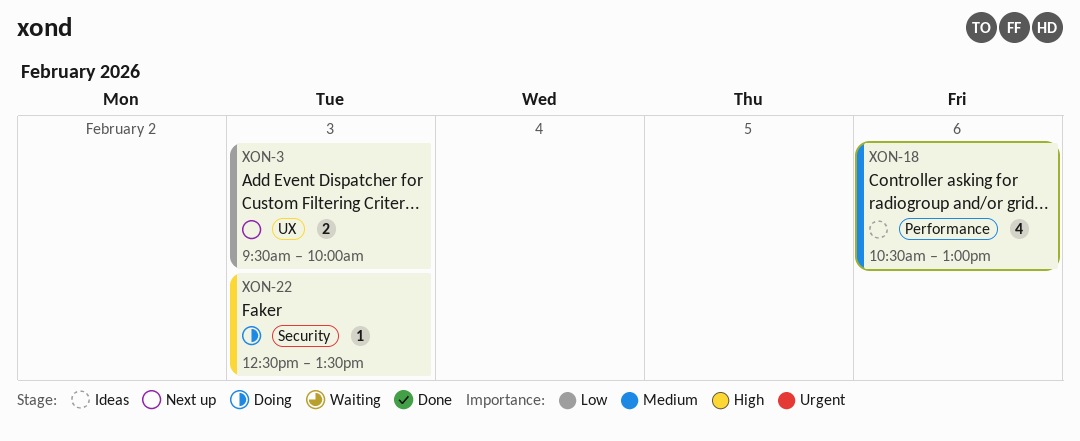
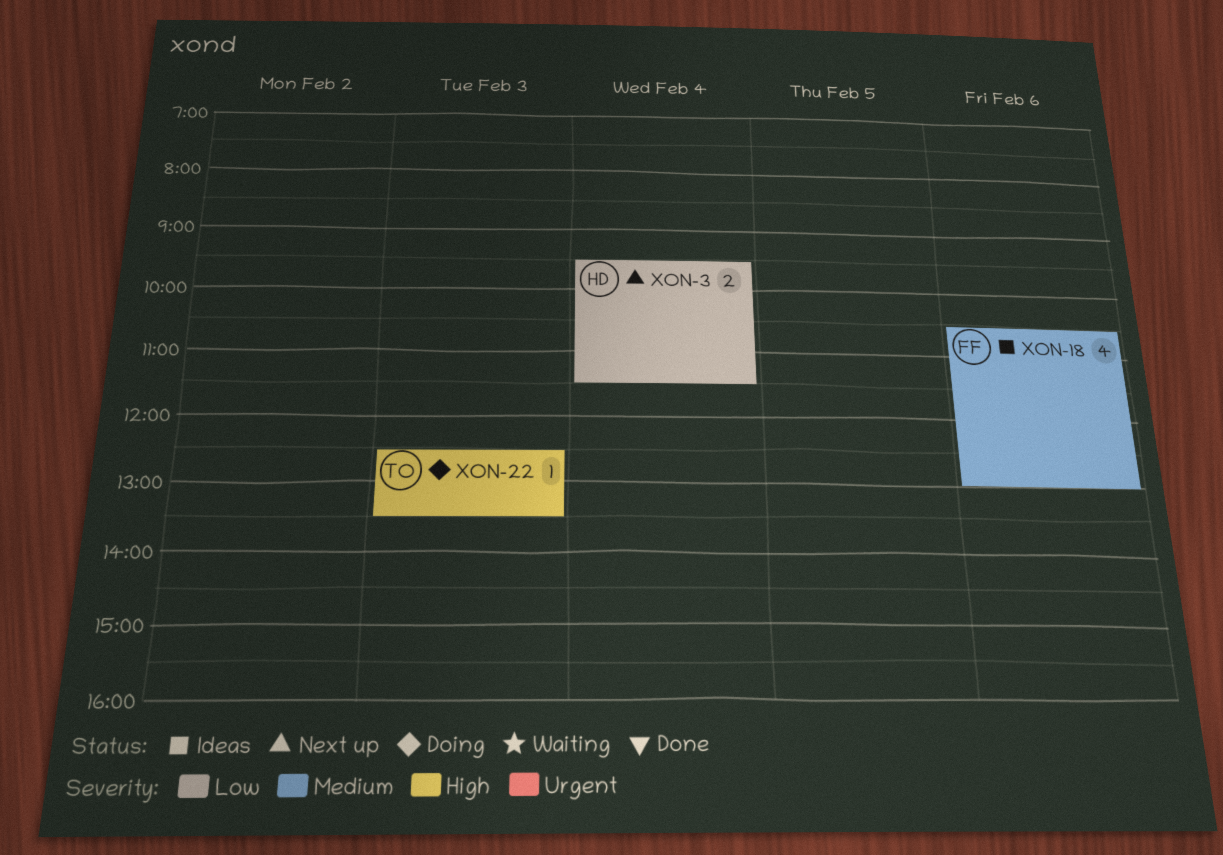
XON-3, day: Feb 3 -> Feb 4
XON-3, ends: 10:00 -> 11:30

